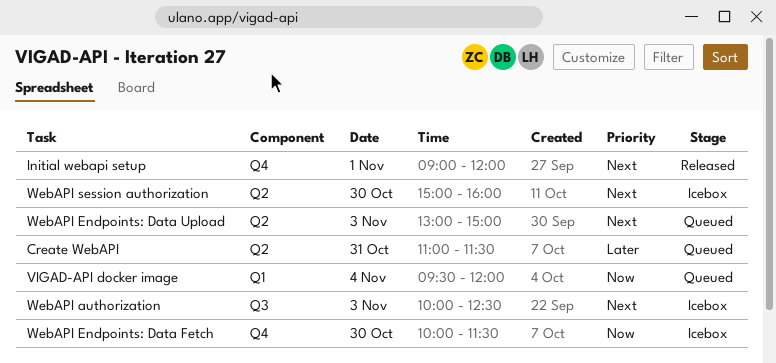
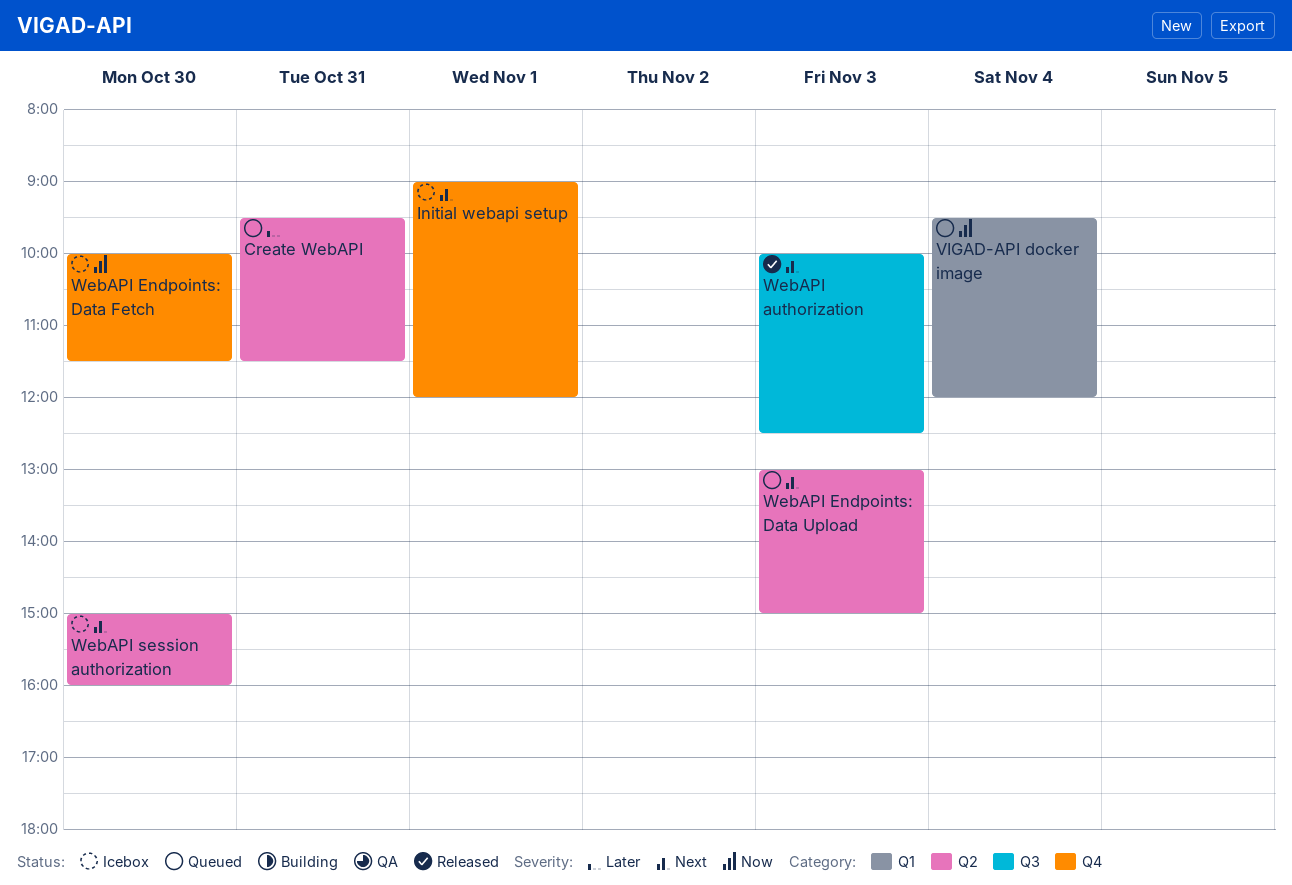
Create WebAPI, begins: 11:00 -> 09:30
Initial webapi setup, status: Released -> Icebox
WebAPI authorization, status: Icebox -> Released

